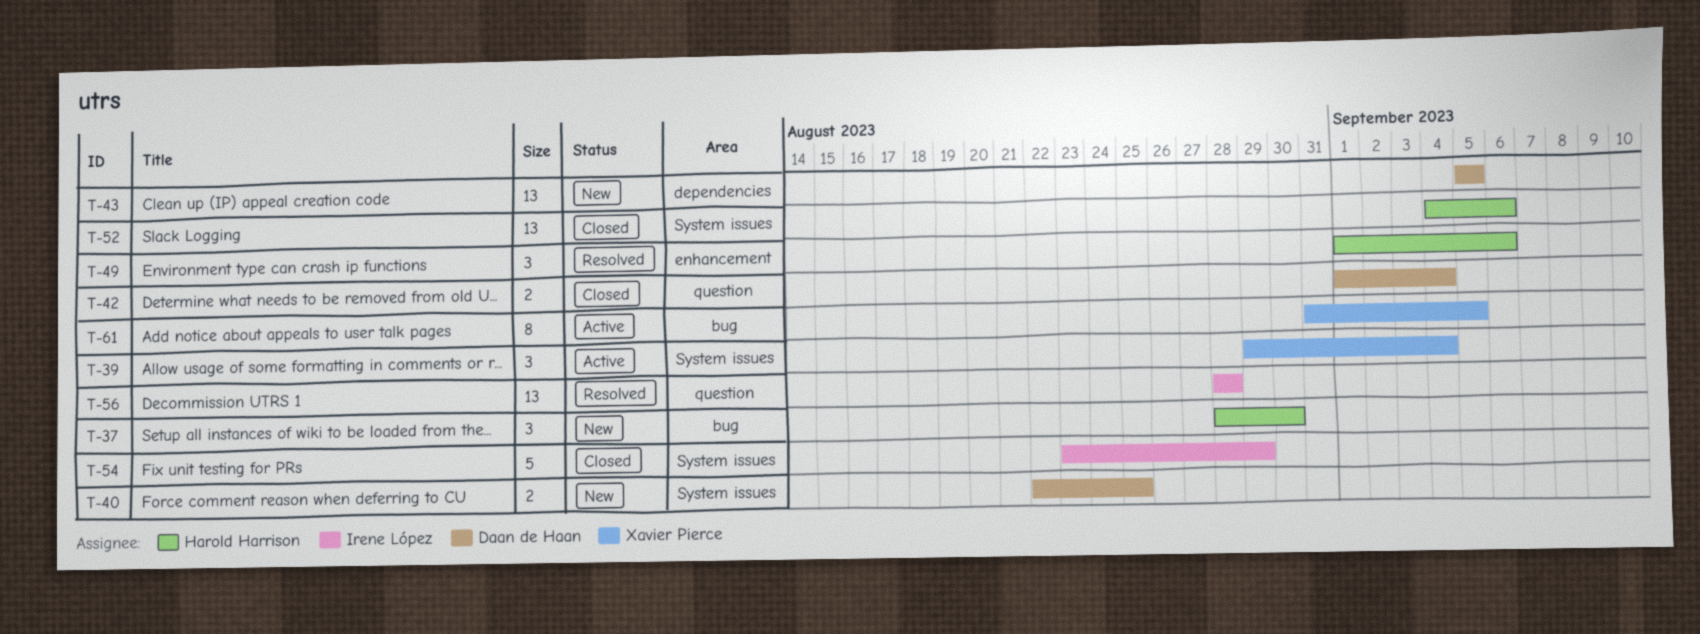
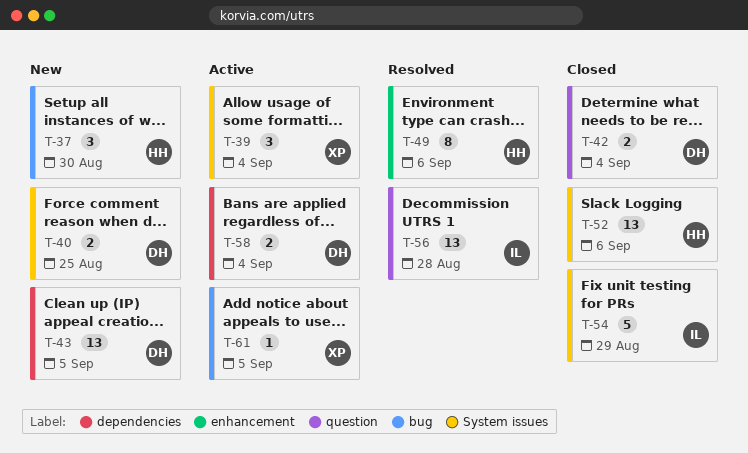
T-49, estimate: 3 -> 8
T-58: none -> present
T-61, estimate: 8 -> 1

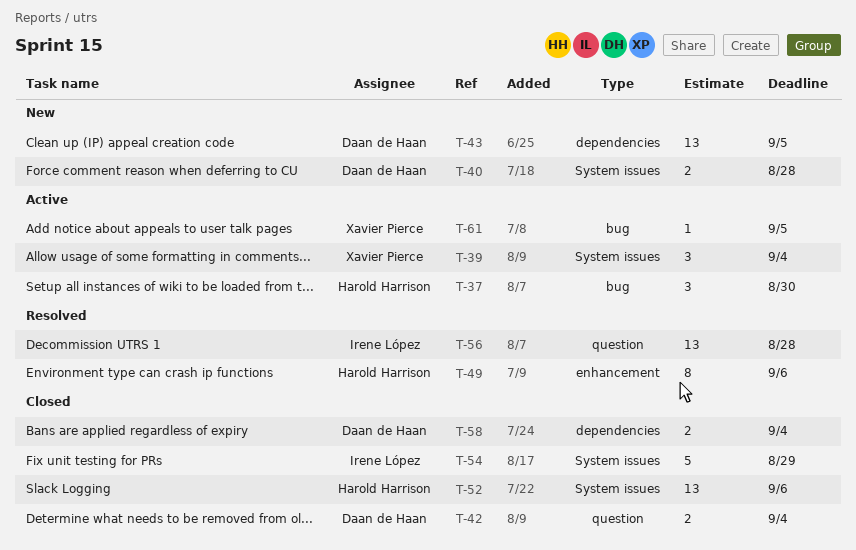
T-37, status: New -> Active
T-40, due: Aug 25 -> Aug 28
T-58, status: Active -> Closed

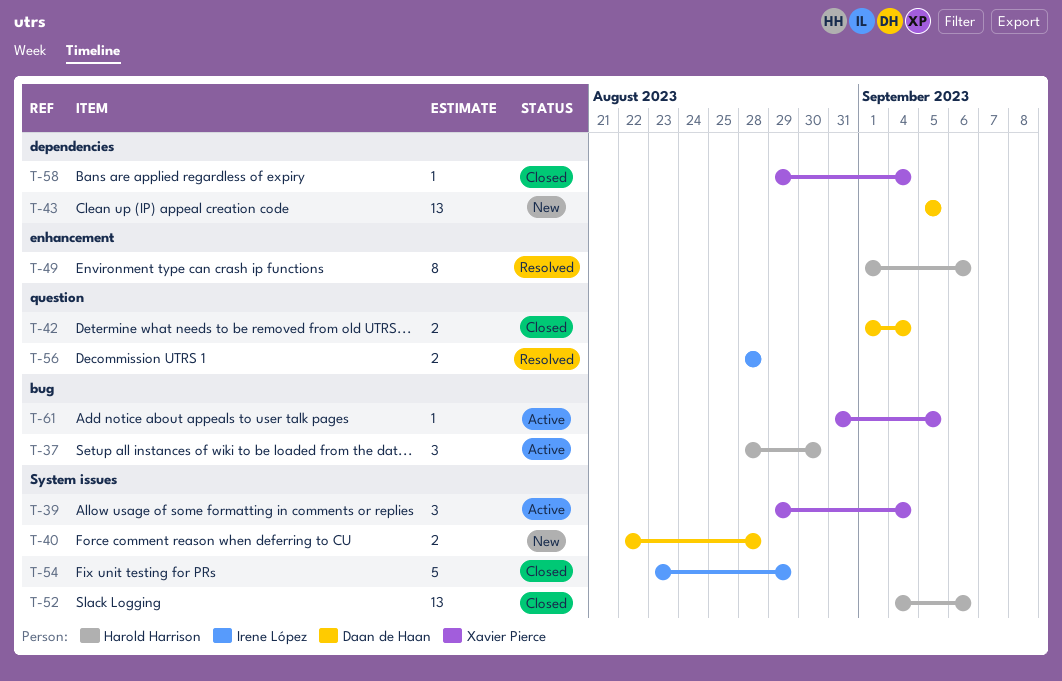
T-56, estimate: 13 -> 2
T-58, owner: Daan de Haan -> Xavier Pierce
T-58, estimate: 2 -> 1

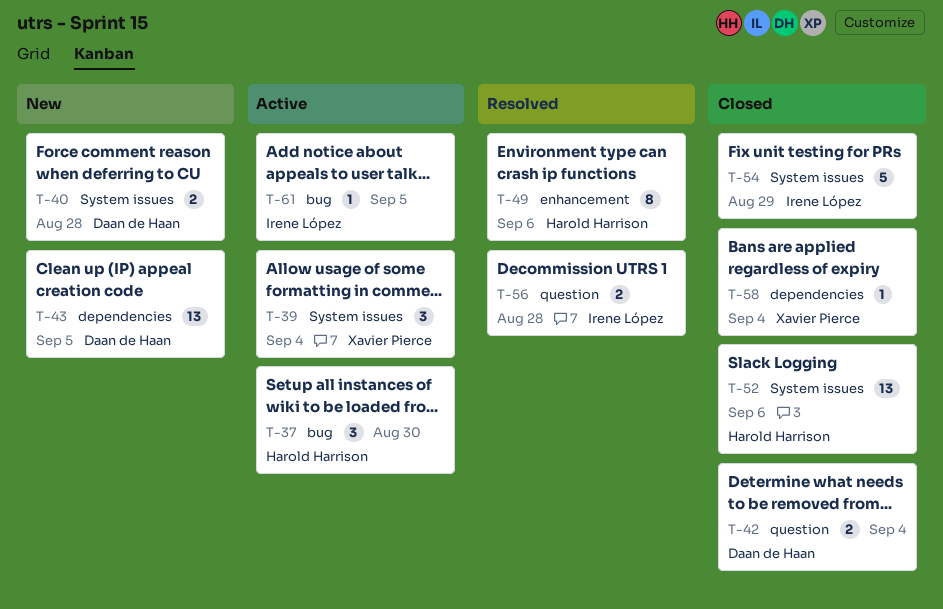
T-61, owner: Xavier Pierce -> Irene López

